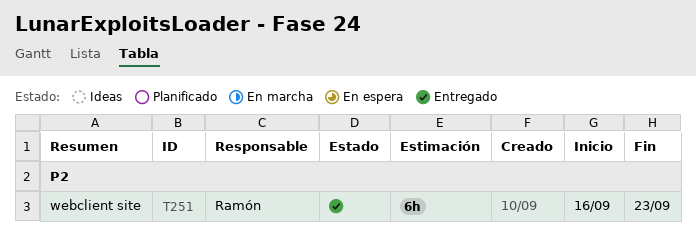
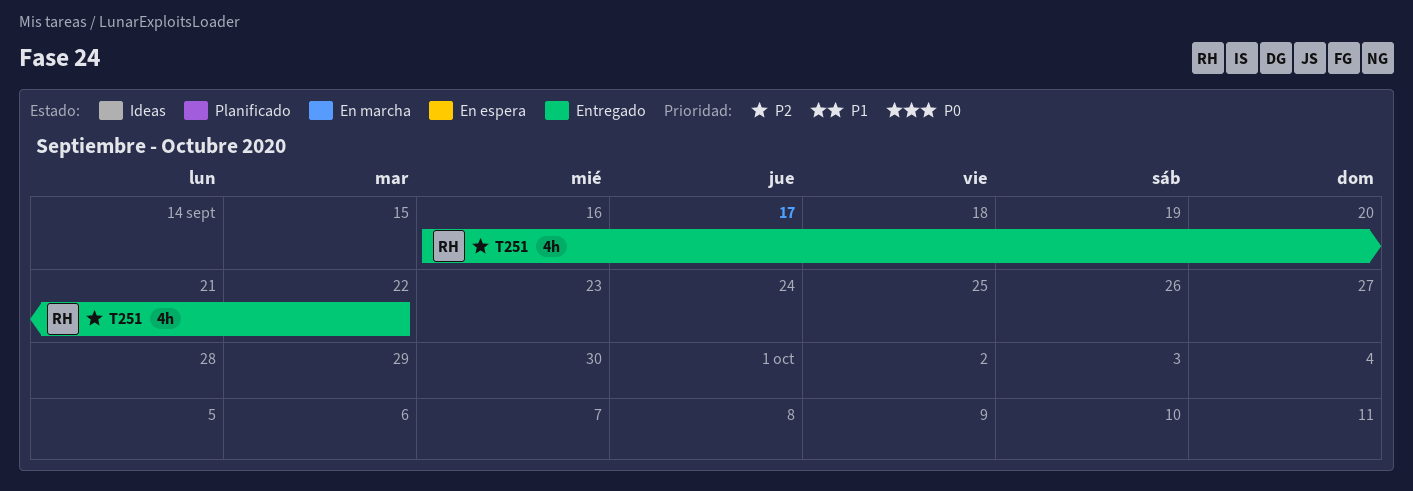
T251, estimate: 6h -> 4h
T251, due: Sep 23 -> Sep 22

